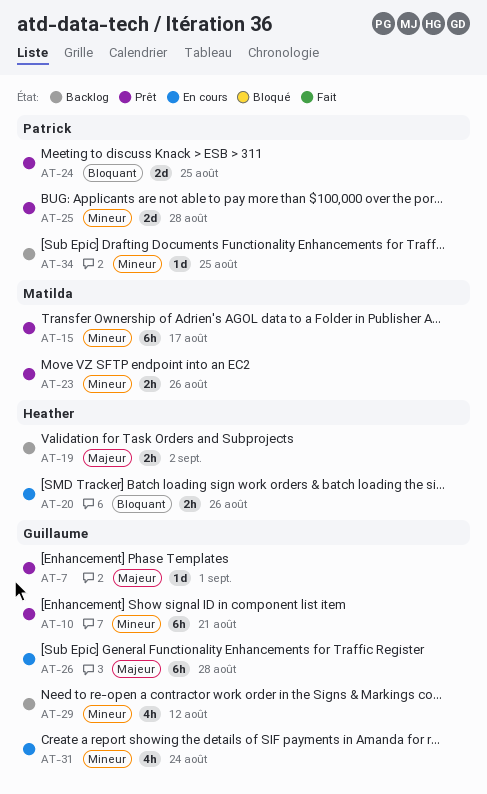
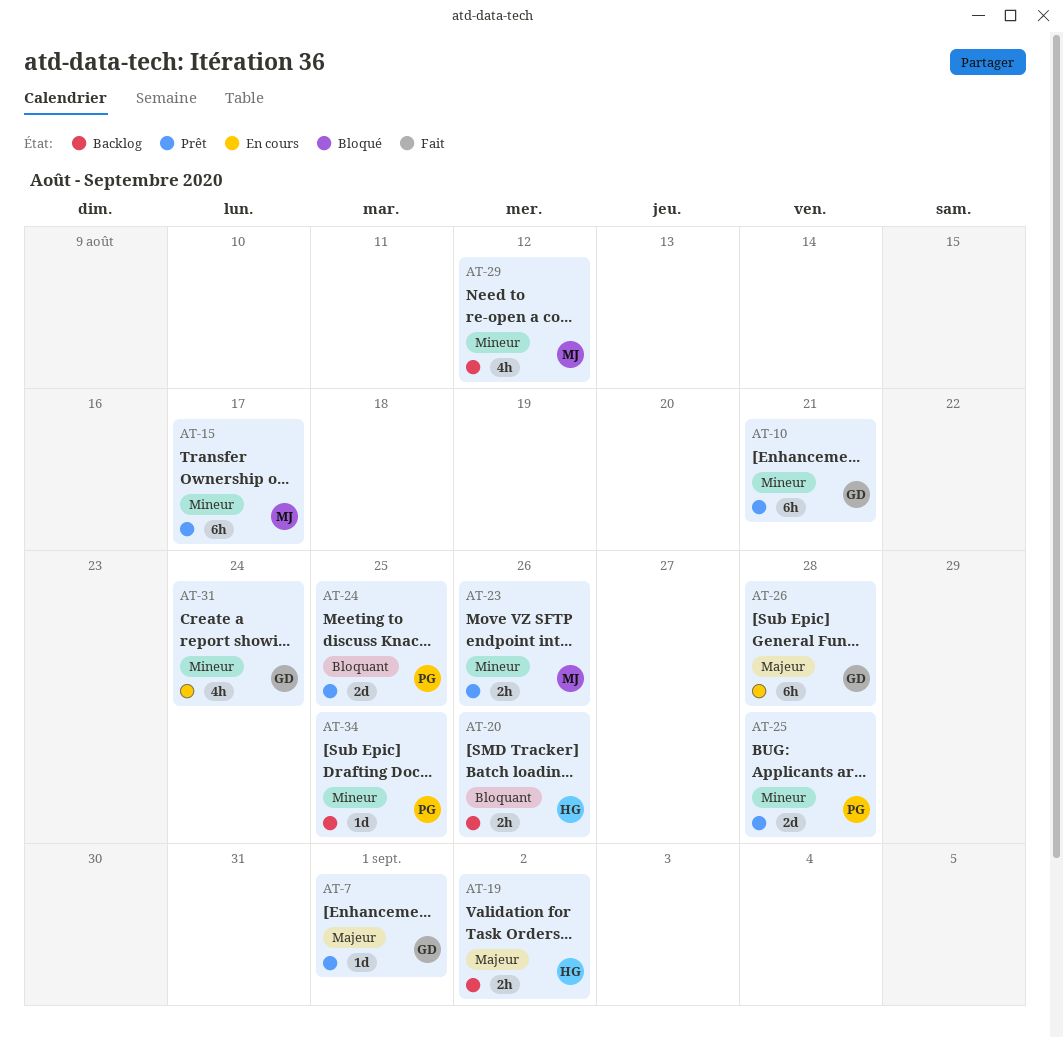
AT-20, status: En cours -> Backlog
AT-29, owner: Guillaume -> Matilda

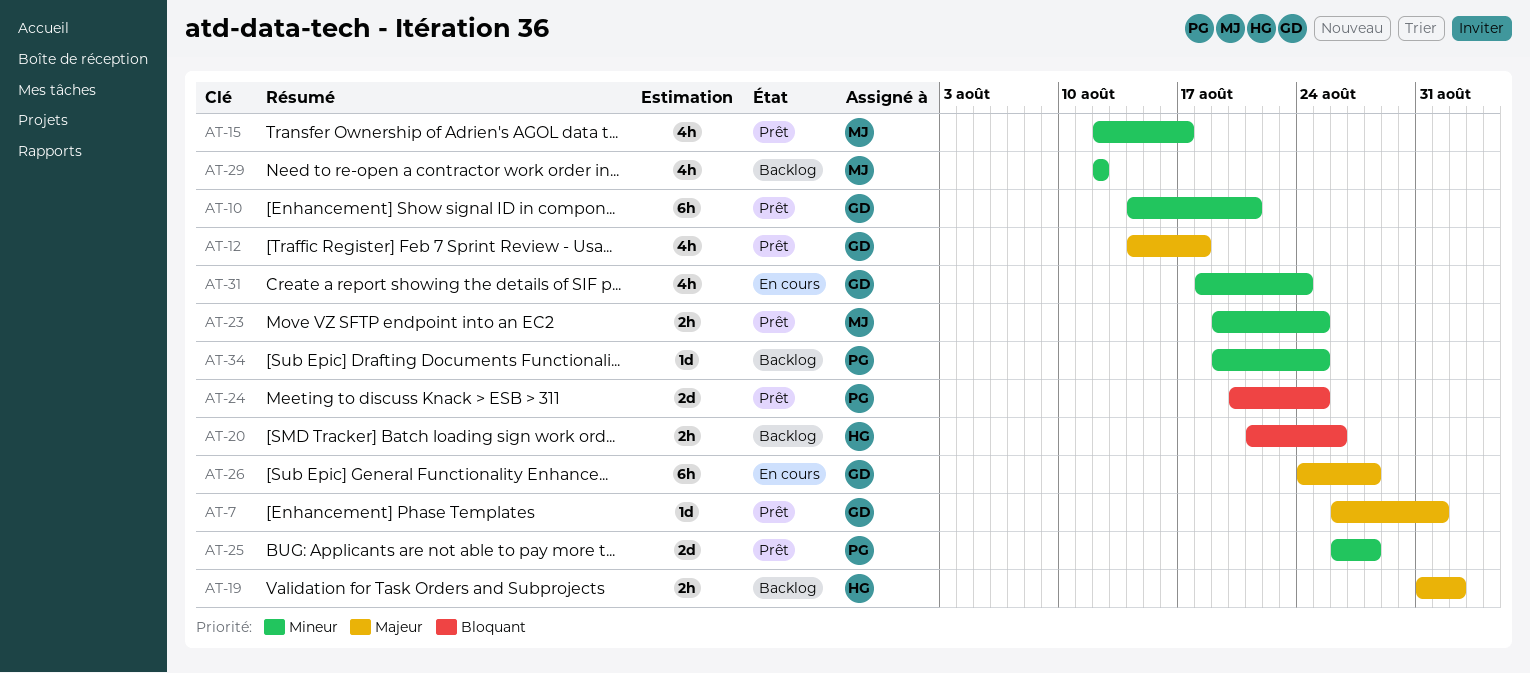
AT-12: none -> present
AT-15, estimate: 6h -> 4h
AT-23, due: Aug 26 -> Aug 25

